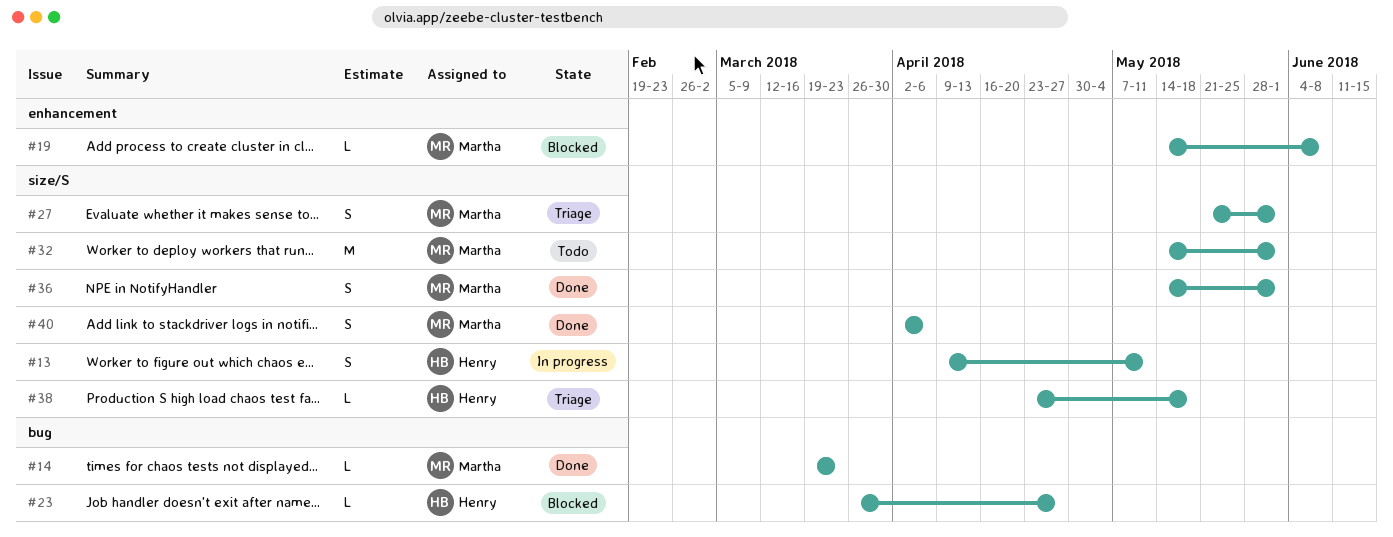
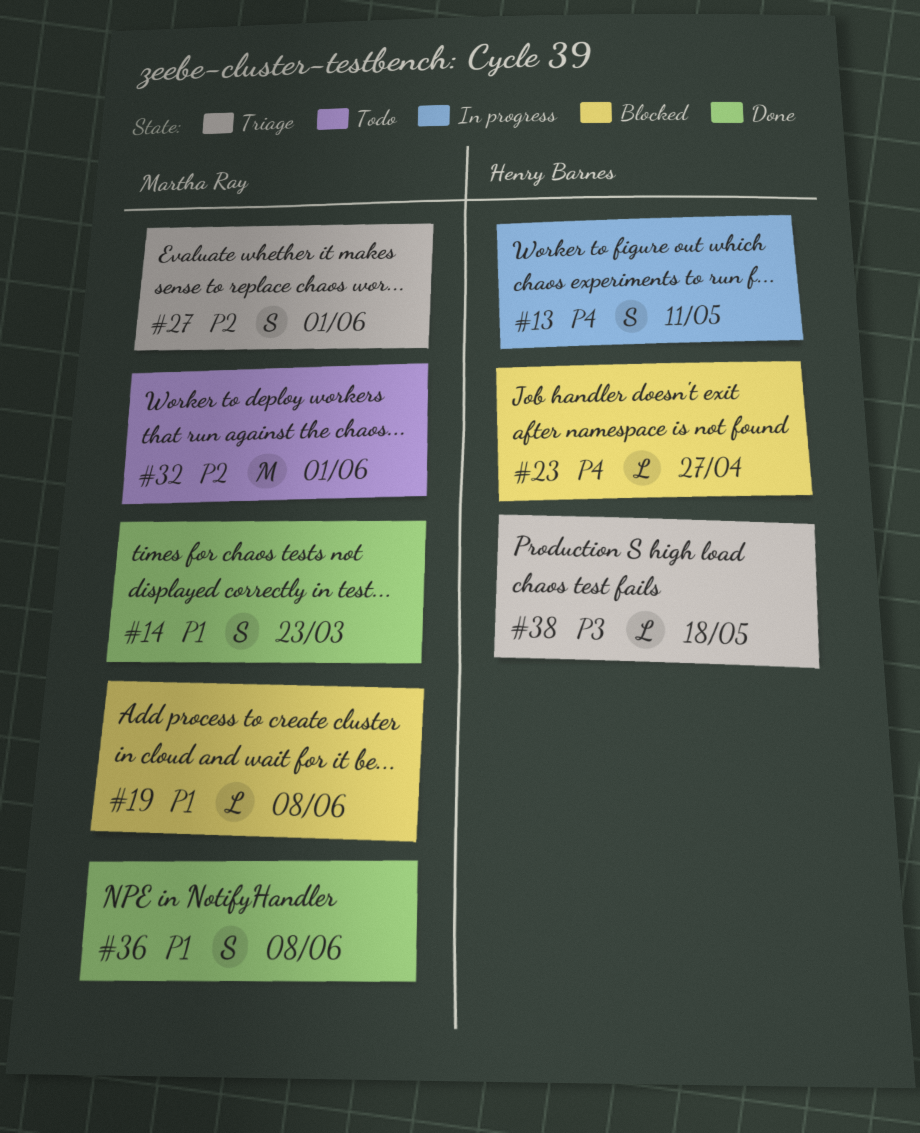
#14, estimate: L -> S
#36, due: Jun 1 -> Jun 8
#40: present -> none

